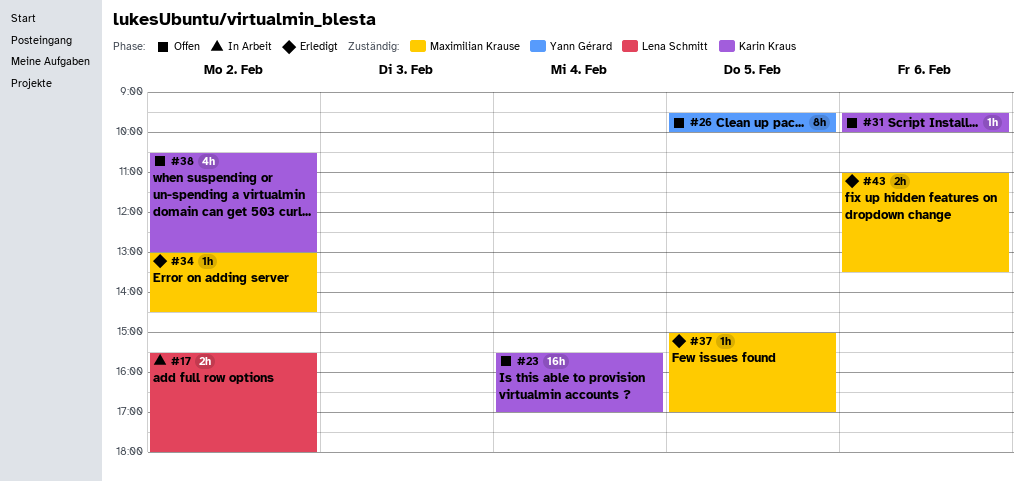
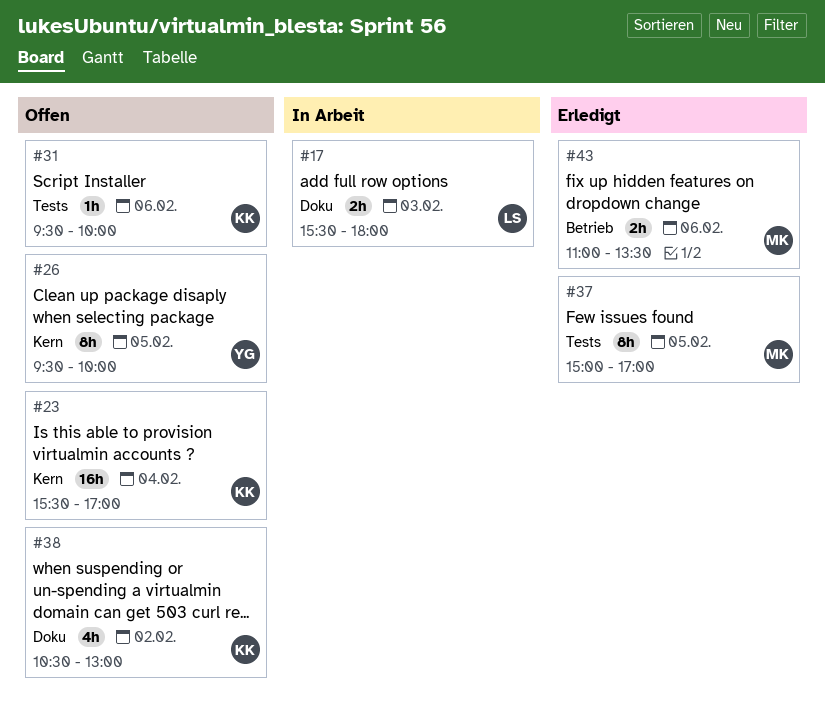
#17, day: Feb 2 -> Feb 3
#34: present -> none
#37, estimate: 1h -> 8h

